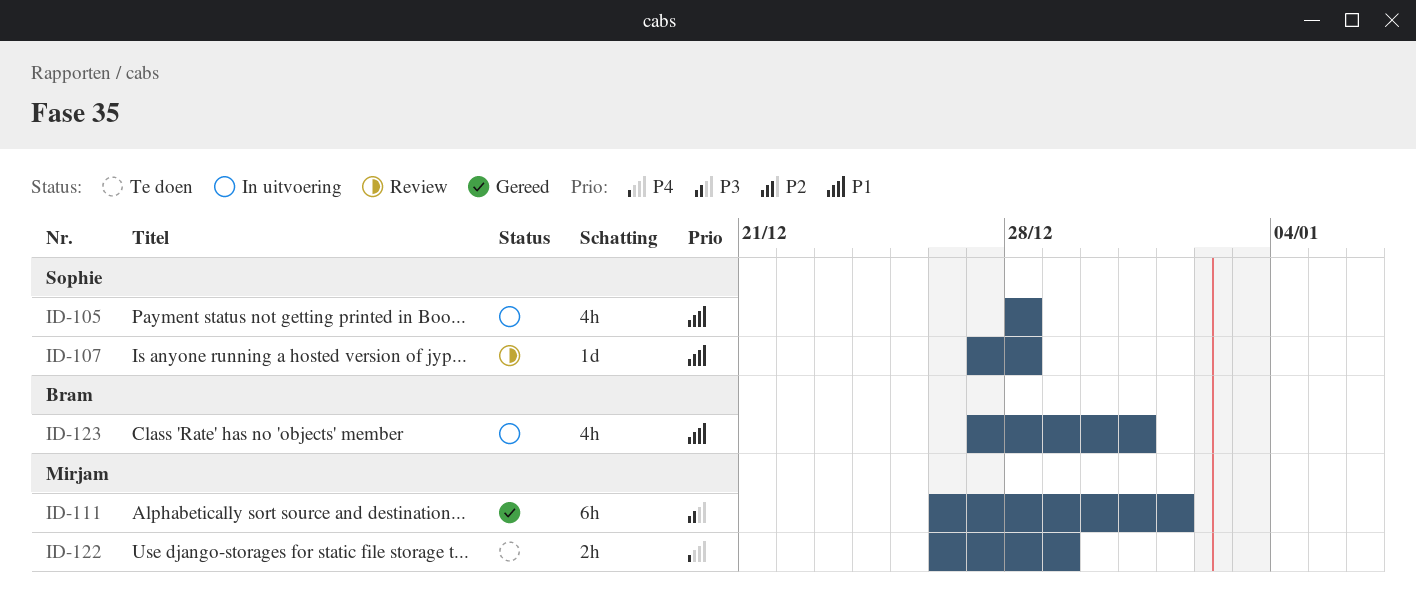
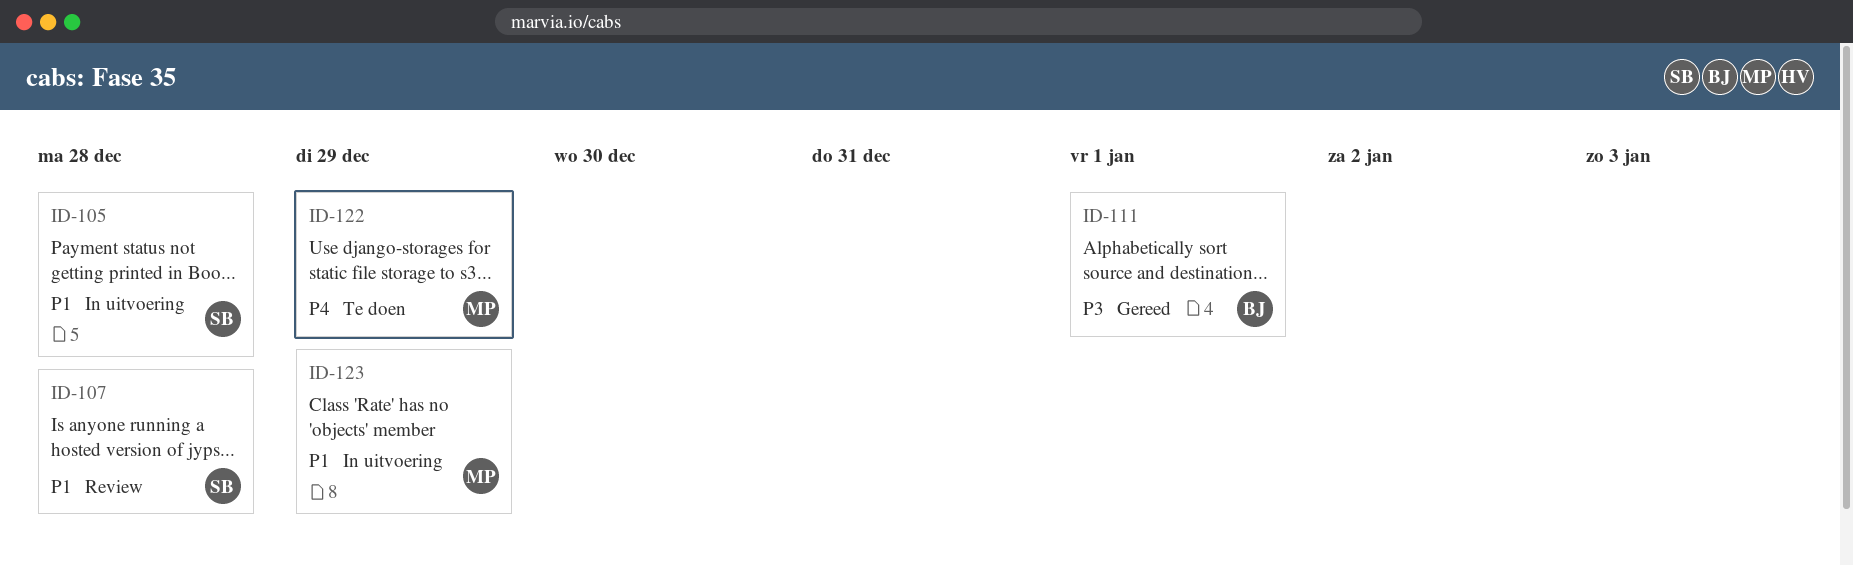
ID-111, owner: Mirjam -> Bram
ID-123, owner: Bram -> Mirjam
ID-123, due: Dec 31 -> Dec 29

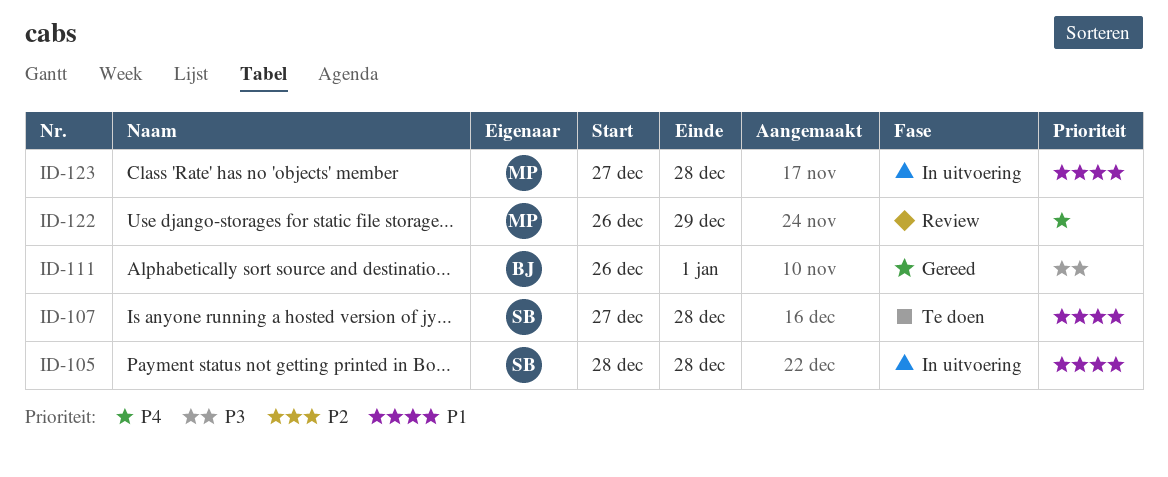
ID-107, status: Review -> Te doen
ID-122, status: Te doen -> Review
ID-123, due: Dec 29 -> Dec 28

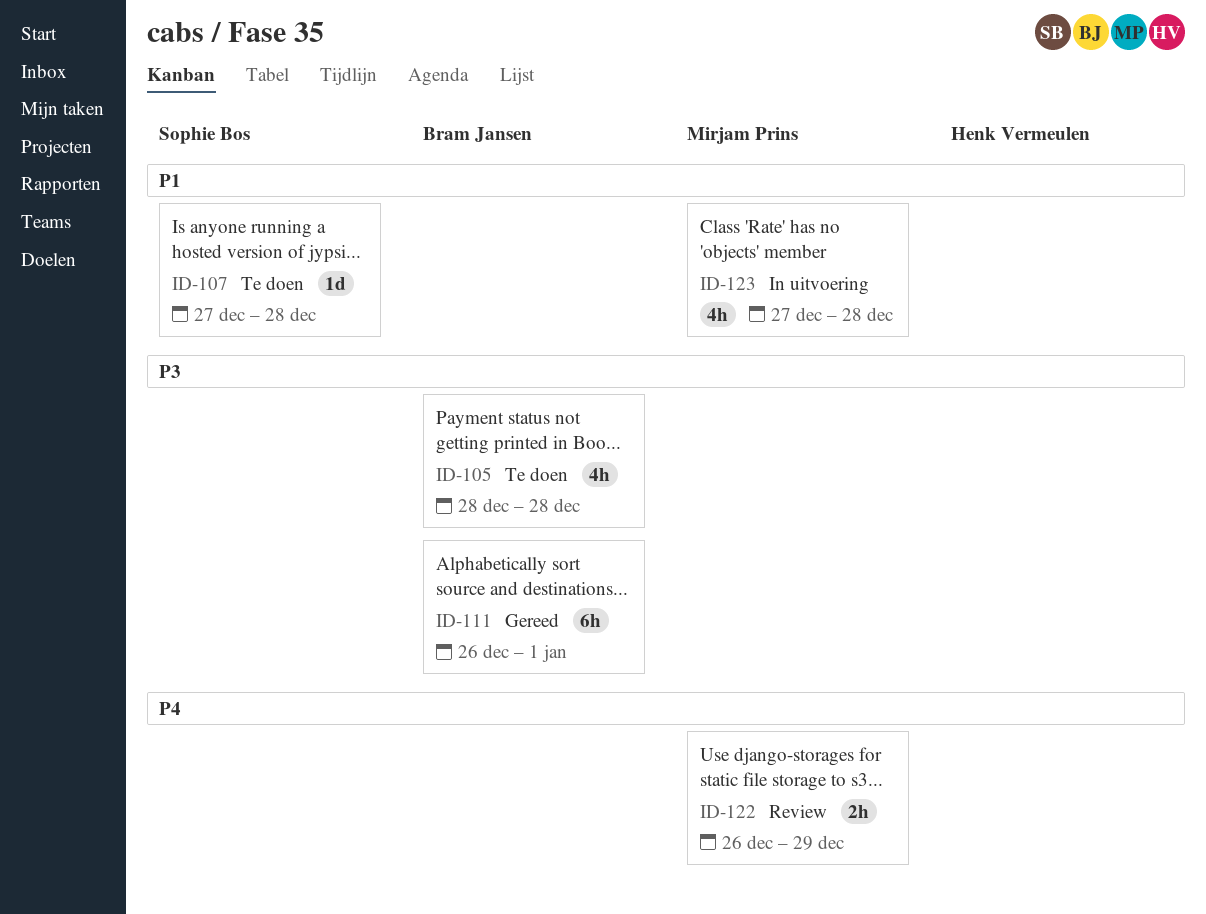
ID-105, status: In uitvoering -> Te doen
ID-105, owner: Sophie Bos -> Bram Jansen
ID-105, priority: P1 -> P3

